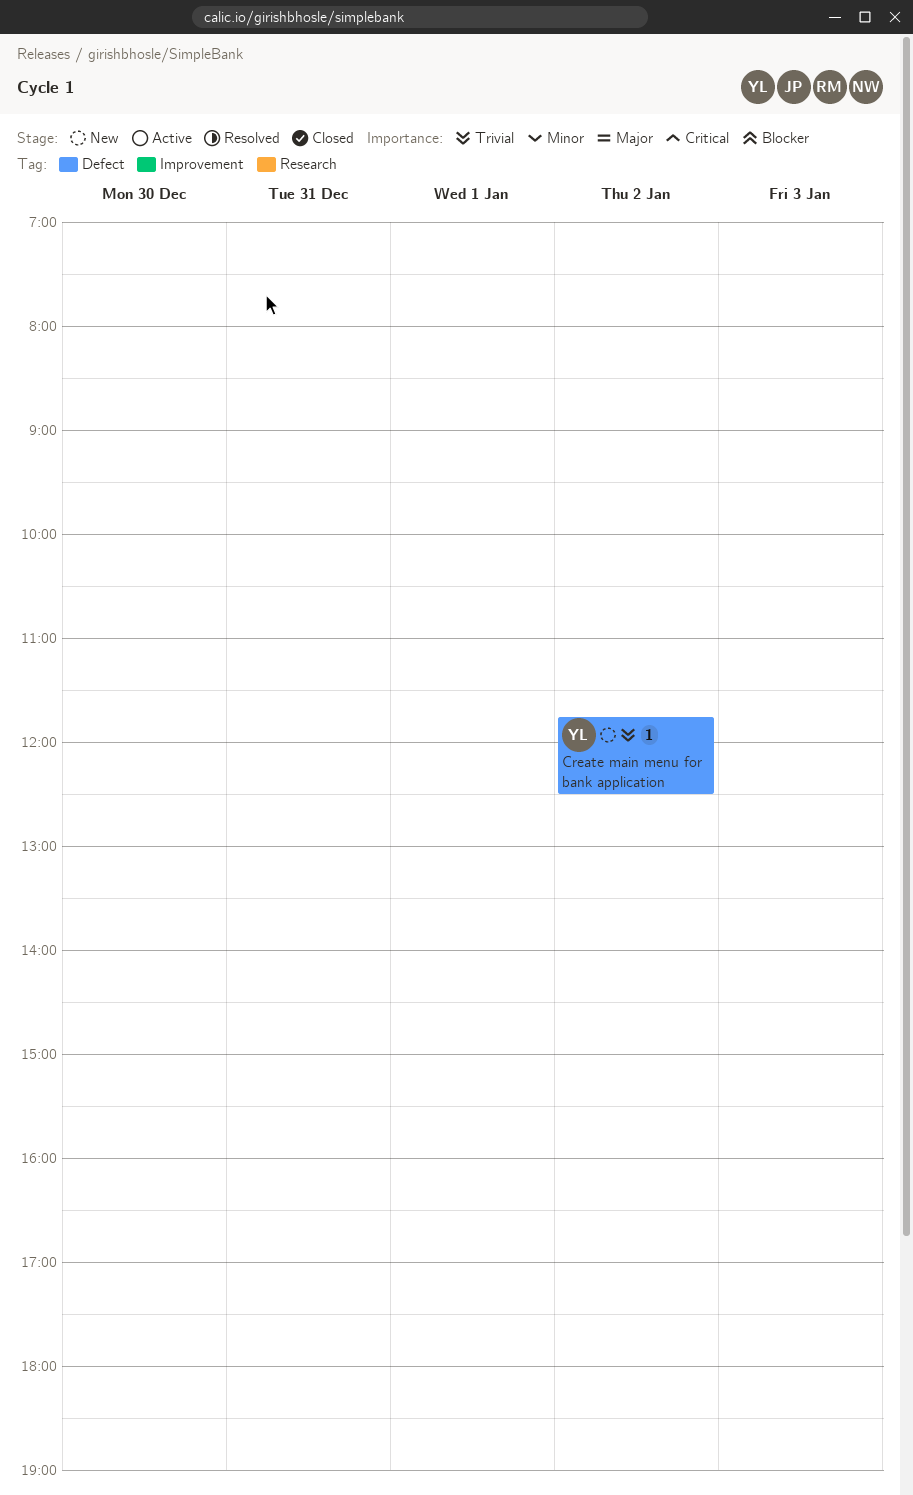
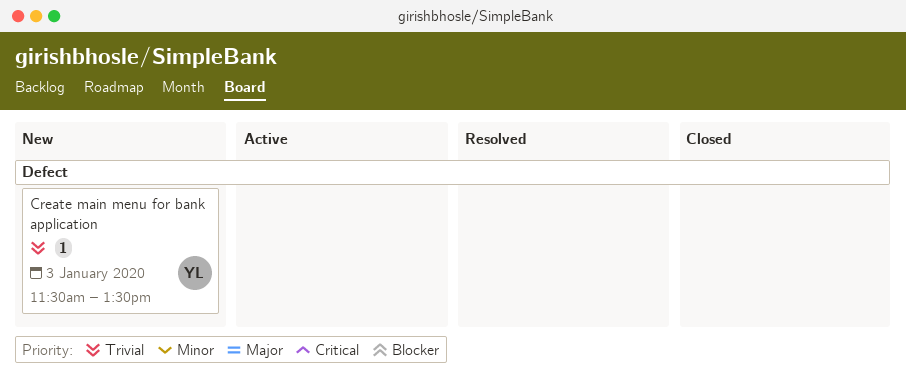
Create main menu for bank application, day: Jan 2 -> Jan 3
Create main menu for bank application, begins: 11:45 -> 11:30
Create main menu for bank application, ends: 12:30 -> 13:30

